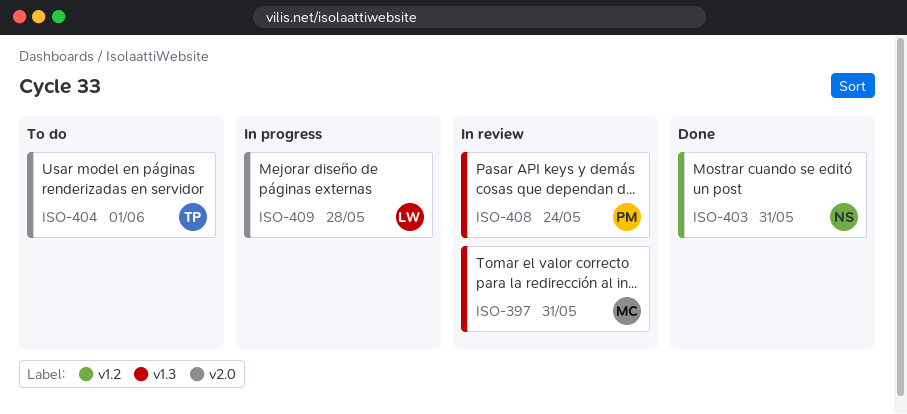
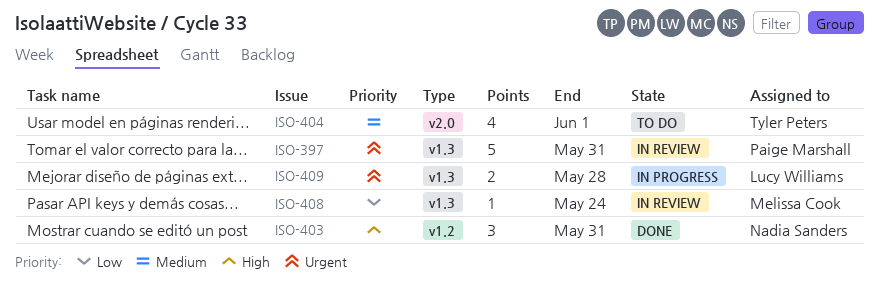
ISO-397, owner: Melissa Cook -> Paige Marshall
ISO-408, owner: Paige Marshall -> Melissa Cook
ISO-409, label: v2.0 -> v1.3

